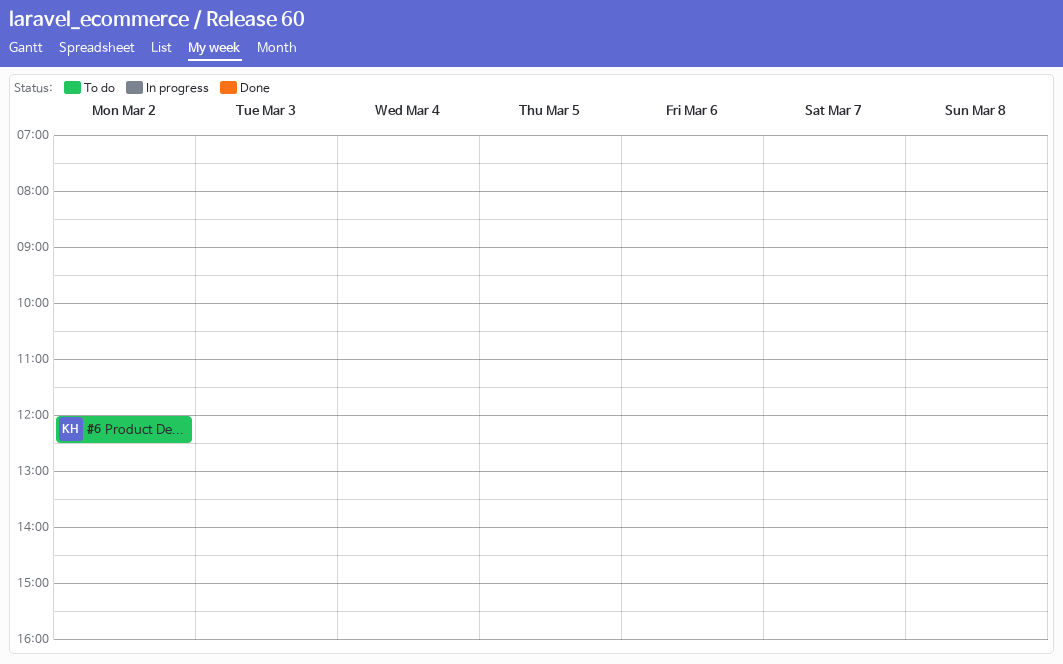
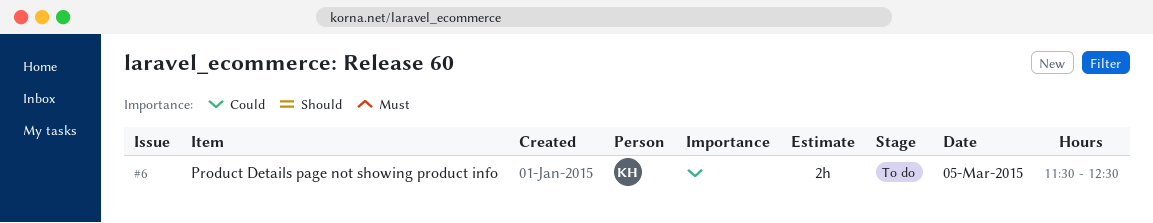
#6, day: Mar 2 -> Mar 5
#6, begins: 12:00 -> 11:30

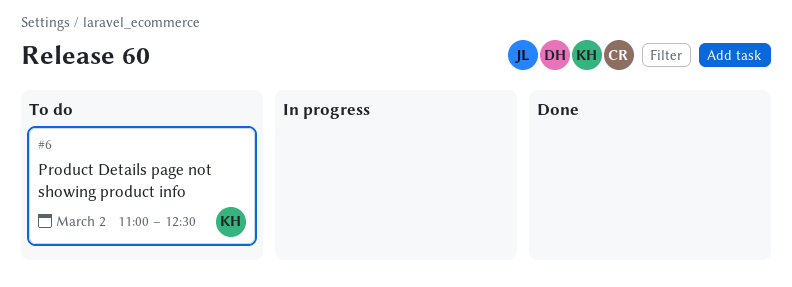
#6, day: Mar 5 -> Mar 2
#6, begins: 11:30 -> 11:00

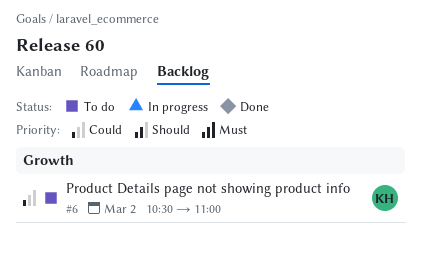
#6, begins: 11:00 -> 10:30
#6, ends: 12:30 -> 11:00

